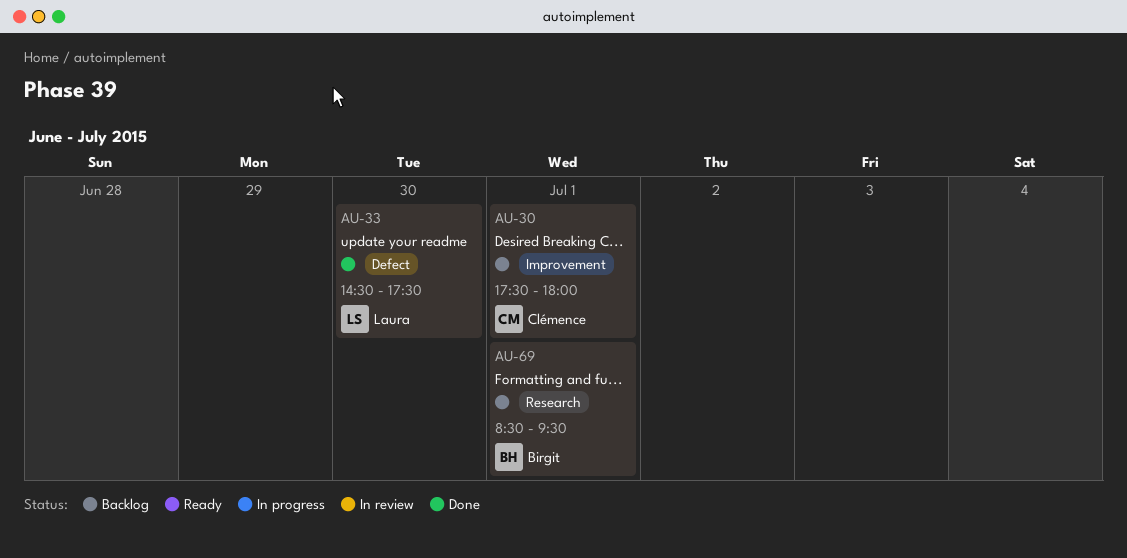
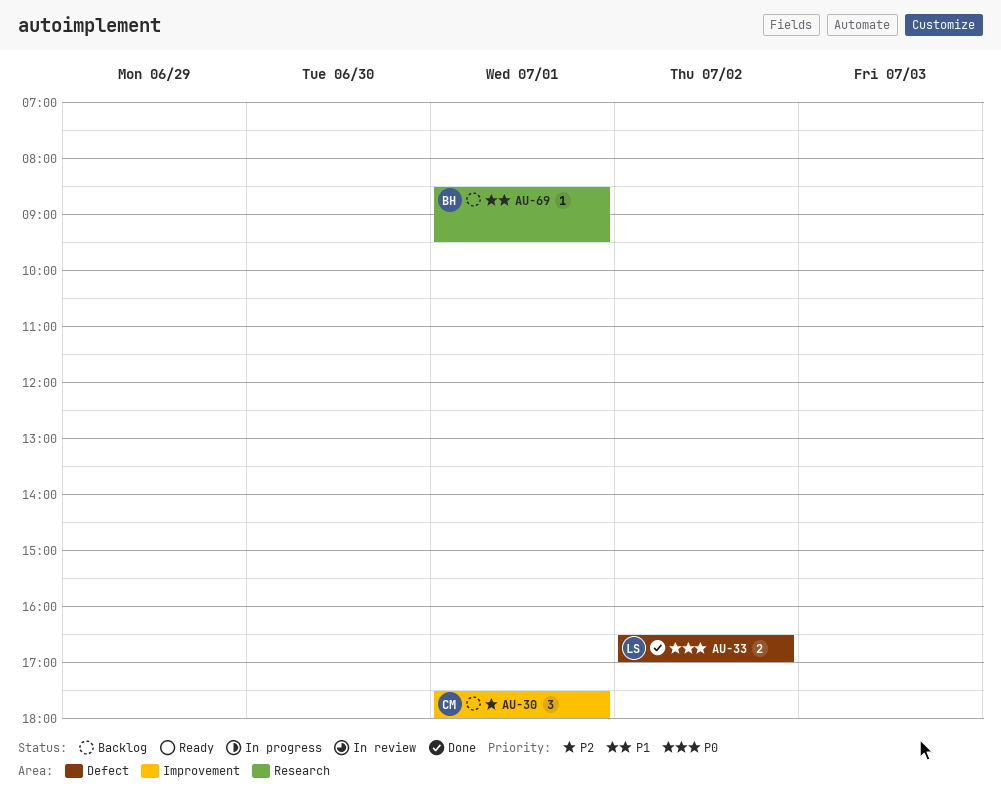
AU-33, day: Jun 30 -> Jul 2
AU-33, begins: 14:30 -> 16:30
AU-33, ends: 17:30 -> 17:00

